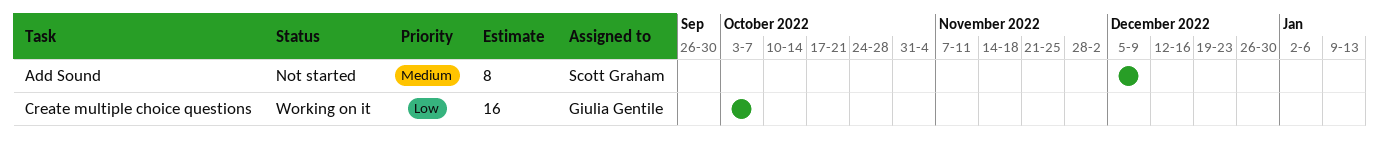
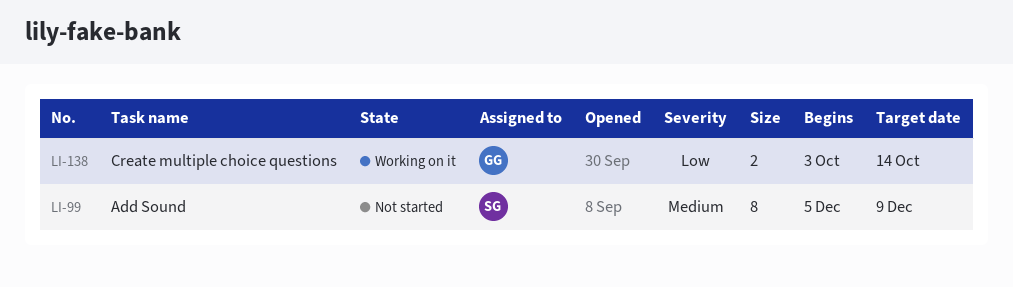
Create multiple choice questions, estimate: 16 -> 2
Create multiple choice questions, due: Oct 7 -> Oct 14

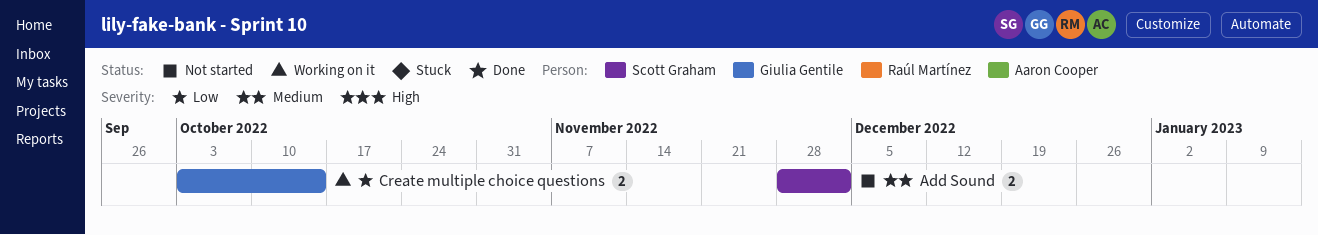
Add Sound, estimate: 8 -> 2
Add Sound, start: Dec 5 -> Nov 28
Add Sound, due: Dec 9 -> Dec 2

